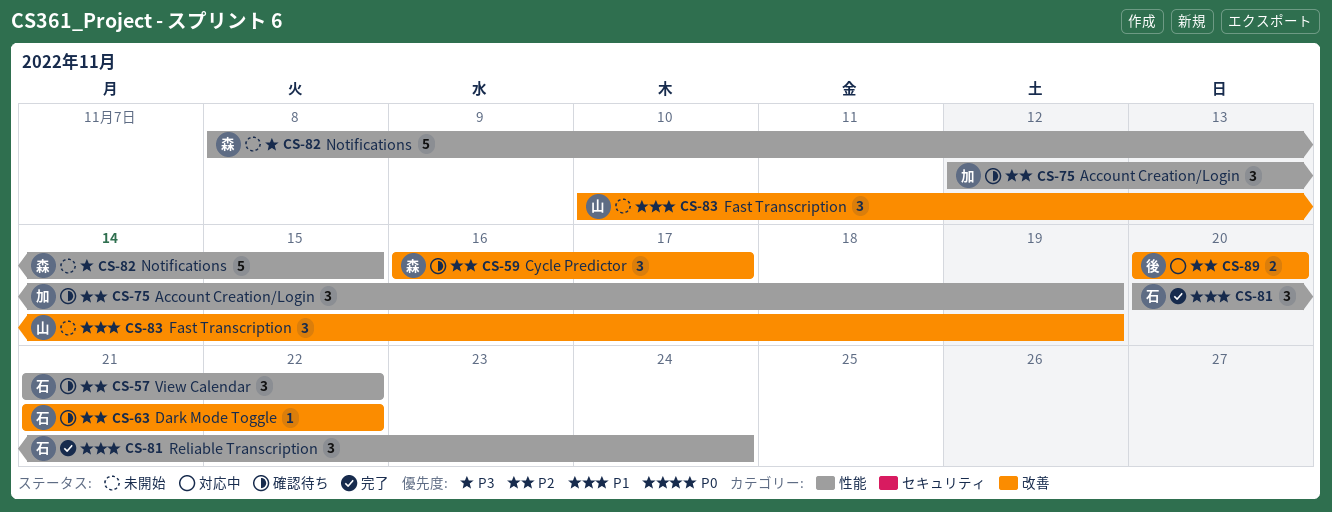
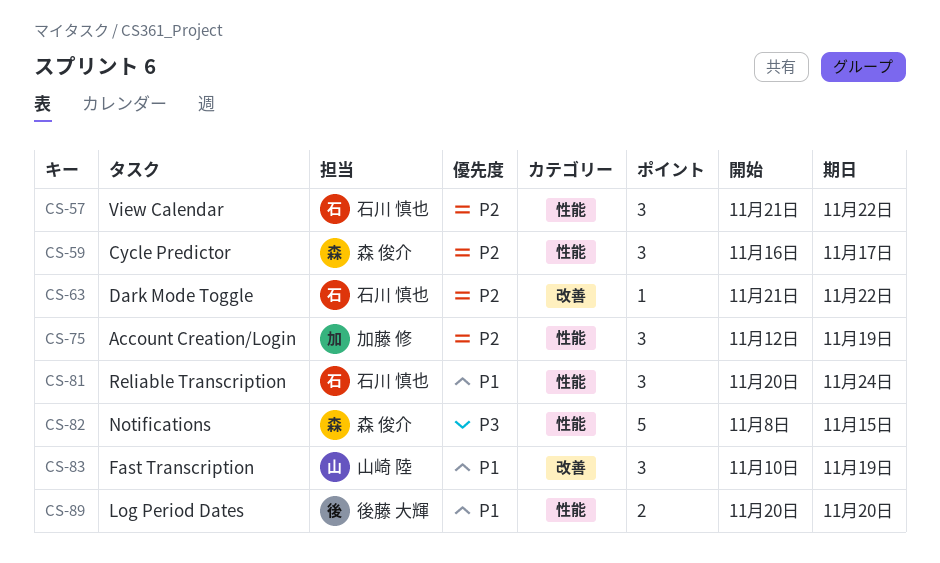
CS-59, label: 改善 -> 性能
CS-89, priority: P2 -> P1
CS-89, label: 改善 -> 性能

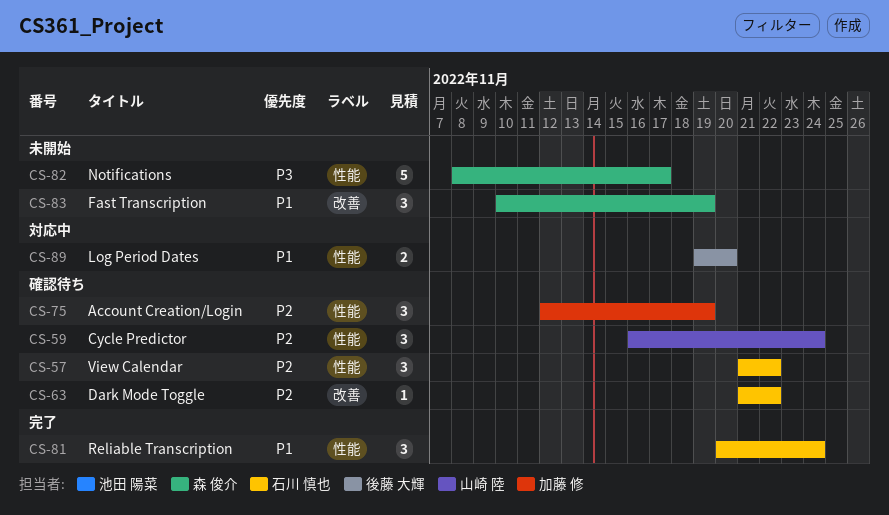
CS-59, owner: 森 俊介 -> 山崎 陸
CS-59, due: Nov 17 -> Nov 24
CS-82, due: Nov 15 -> Nov 17
CS-83, owner: 山崎 陸 -> 森 俊介
CS-89, start: Nov 20 -> Nov 19

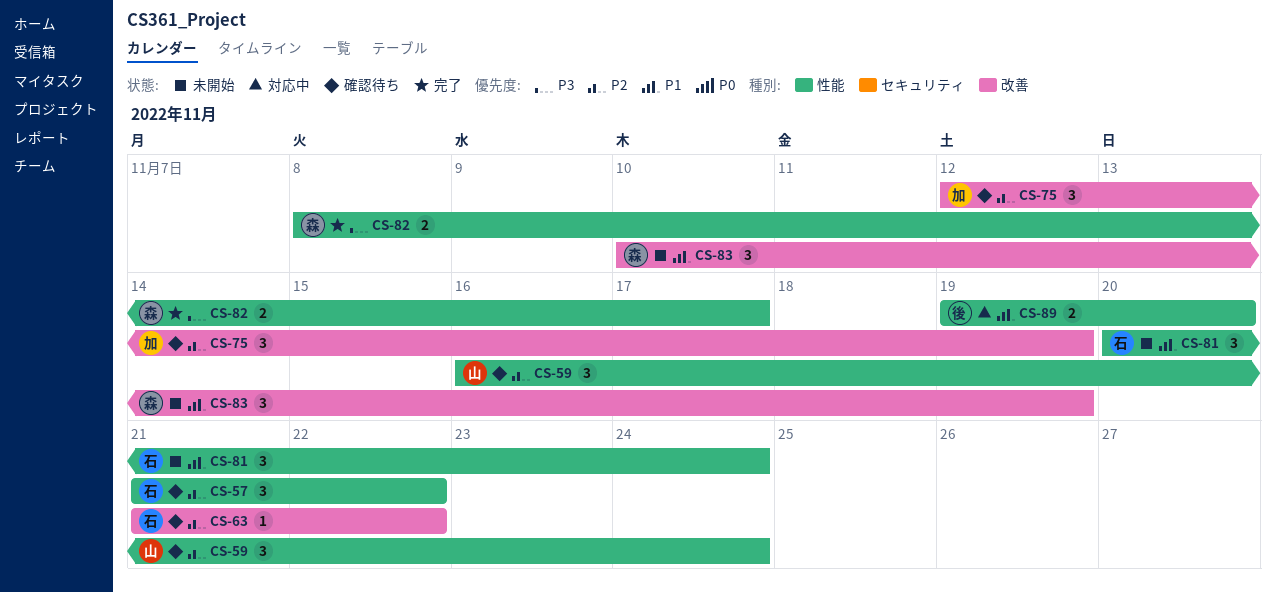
CS-75, label: 性能 -> 改善
CS-81, status: 完了 -> 未開始
CS-82, status: 未開始 -> 完了
CS-82, estimate: 5 -> 2

